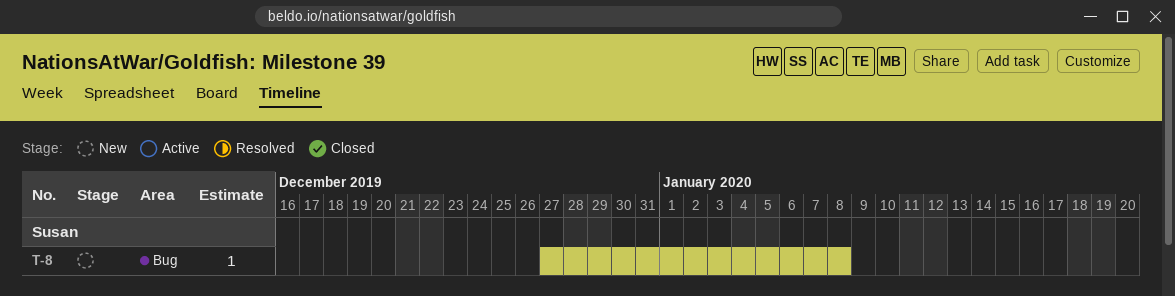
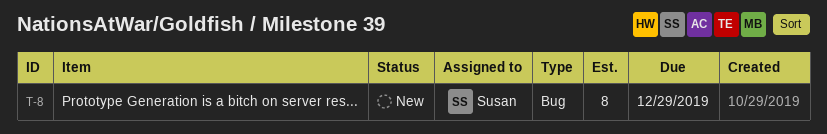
T-8, estimate: 1 -> 8
T-8, due: Jan 8 -> Dec 29

